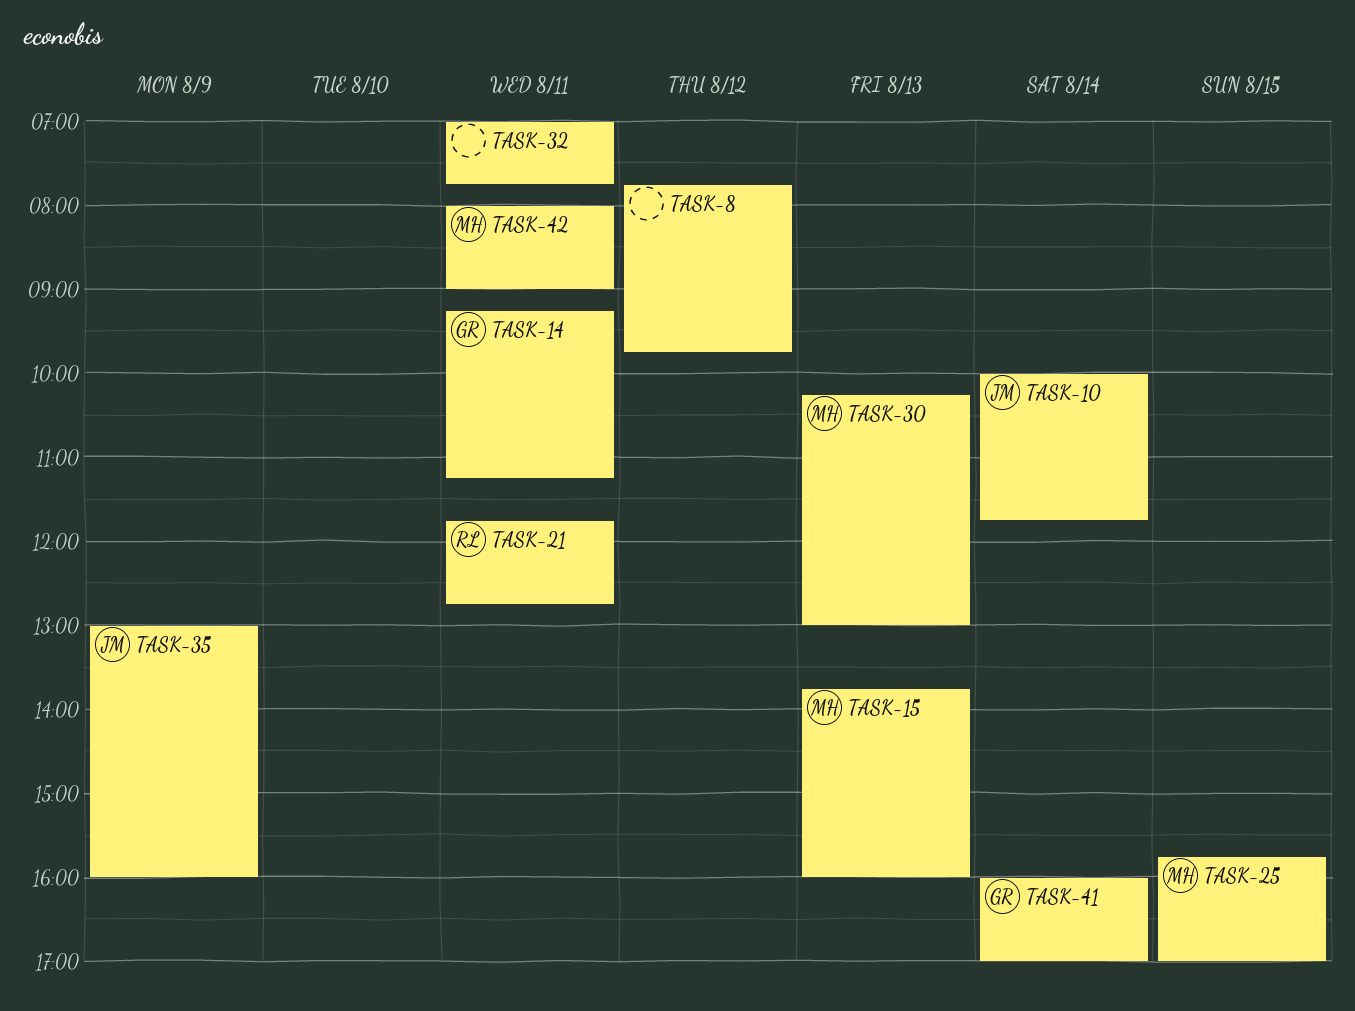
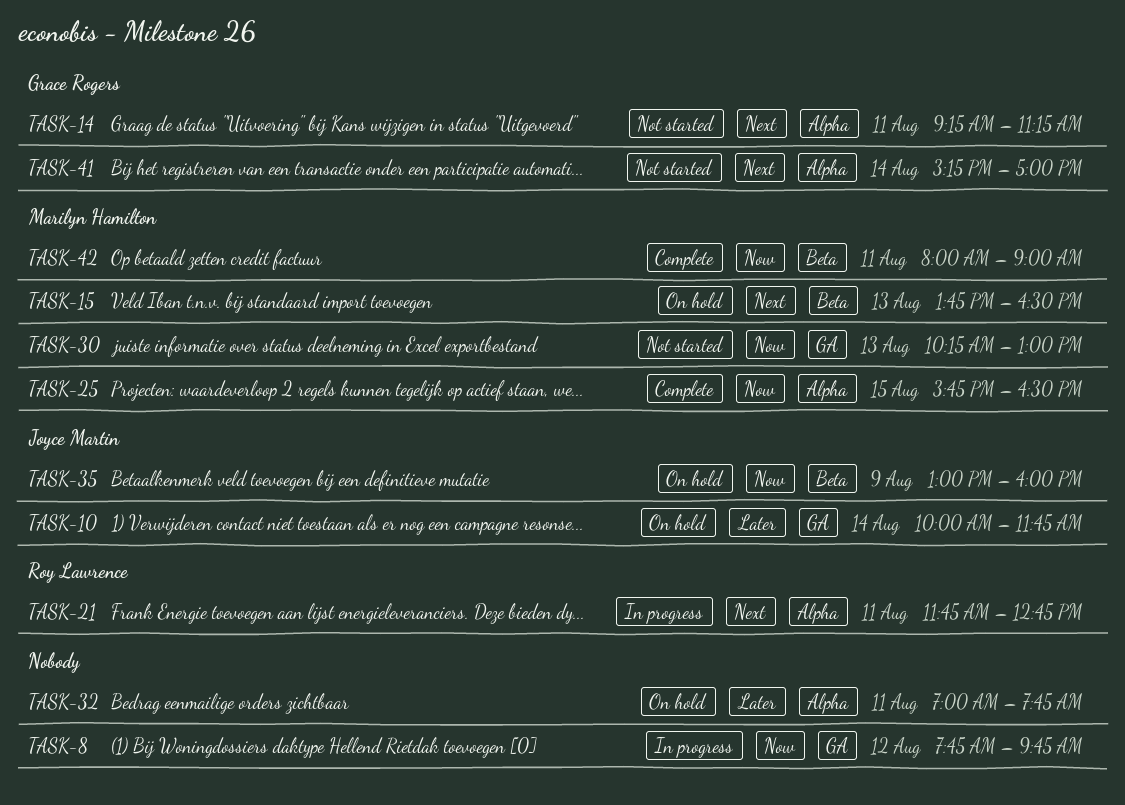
TASK-15, ends: 16:00 -> 16:30
TASK-25, ends: 17:00 -> 16:30
TASK-41, begins: 16:00 -> 15:15

